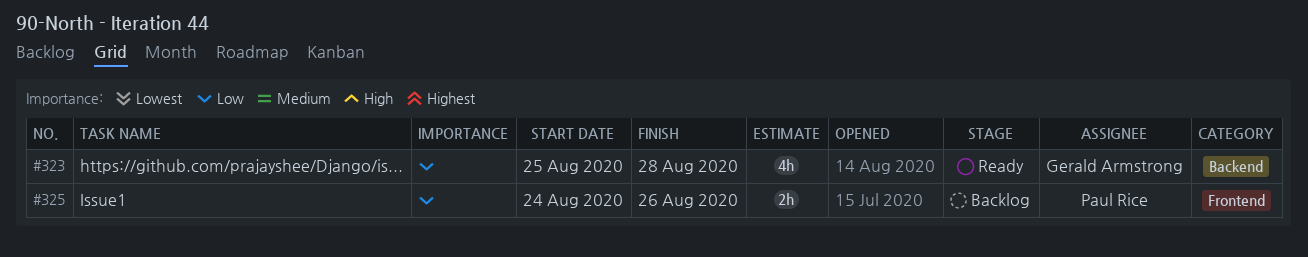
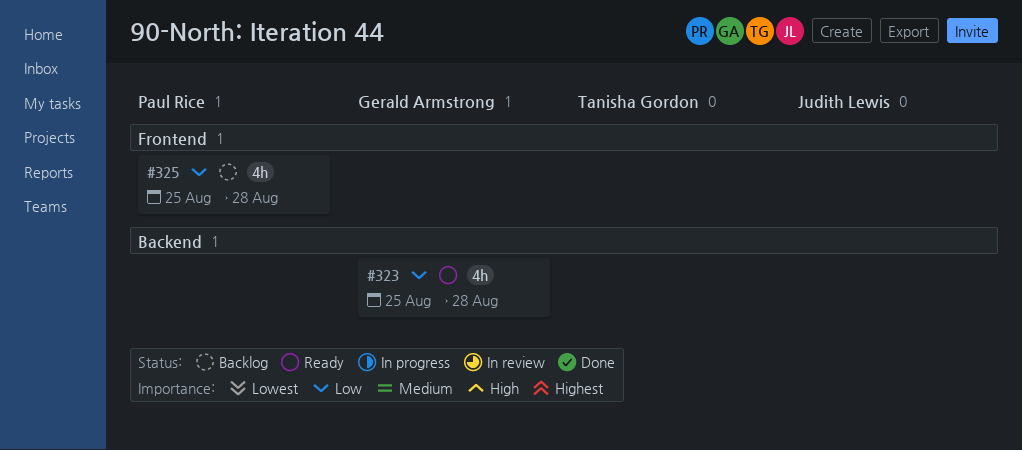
#325, estimate: 2h -> 4h
#325, start: Aug 24 -> Aug 25
#325, due: Aug 26 -> Aug 28

